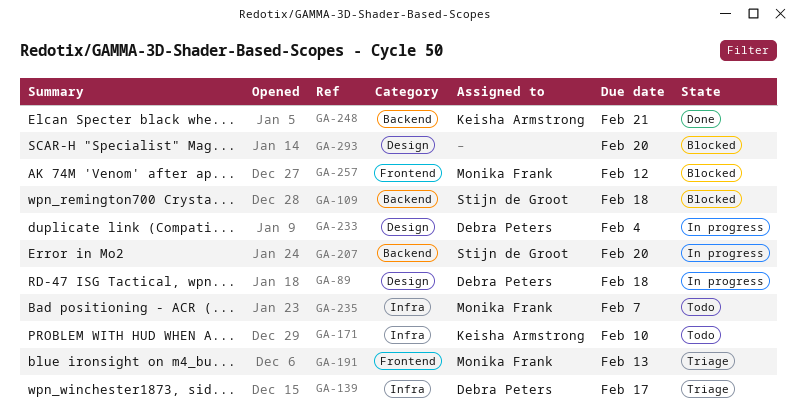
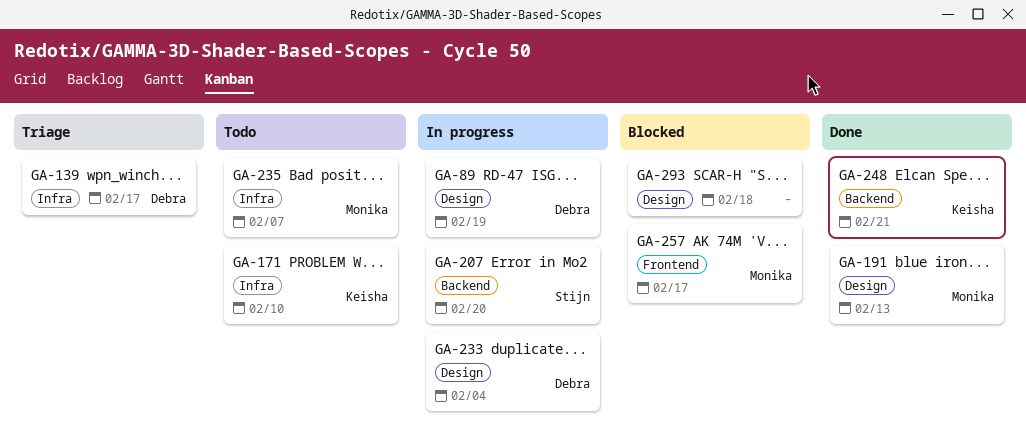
GA-89, due: Feb 18 -> Feb 19
GA-109: present -> none
GA-191, status: Triage -> Done
GA-191, label: Frontend -> Design
GA-257, due: Feb 12 -> Feb 17
GA-293, due: Feb 20 -> Feb 18

